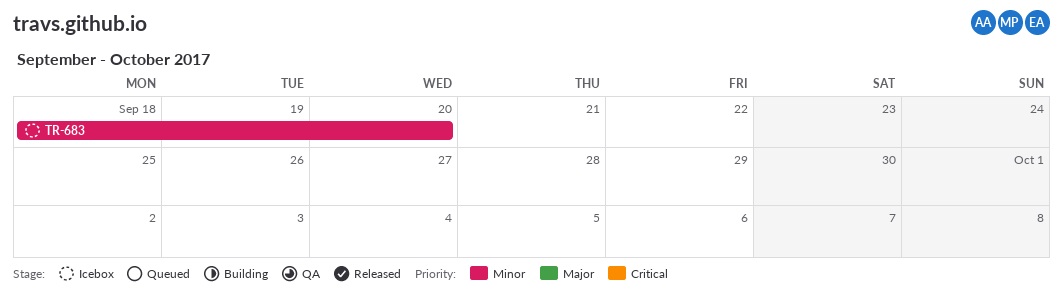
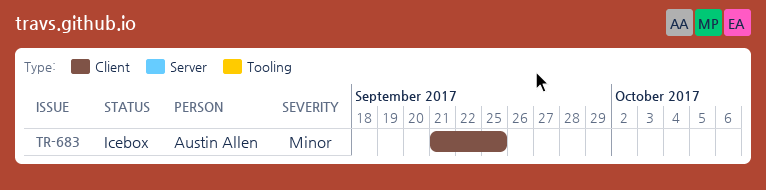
TR-683, start: Sep 18 -> Sep 21
TR-683, due: Sep 20 -> Sep 25

